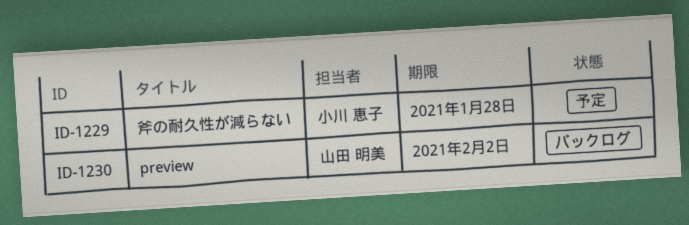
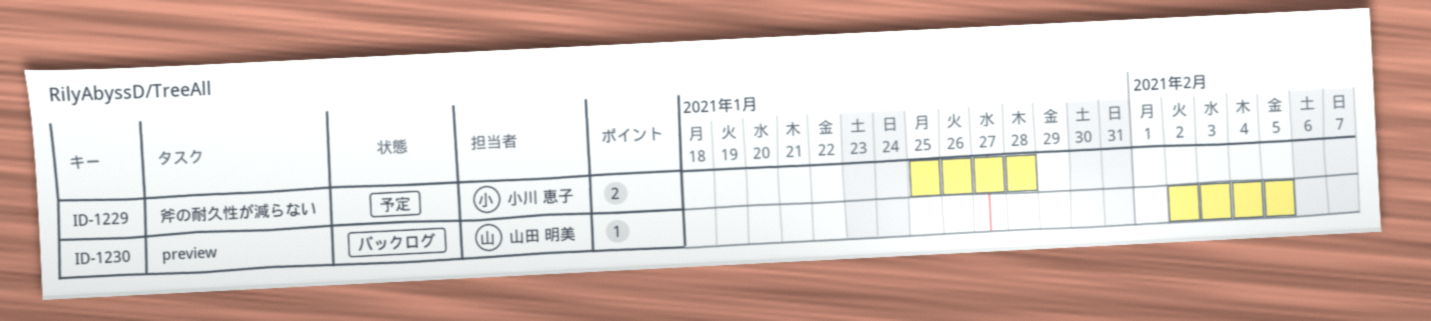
ID-1230, due: Feb 2 -> Feb 5

